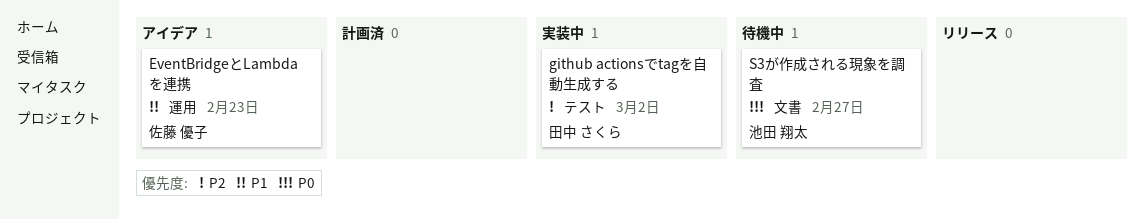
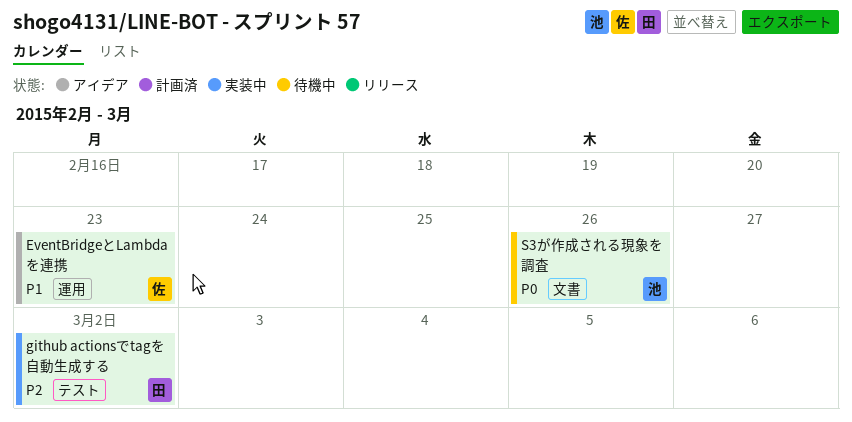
S3が作成される現象を調査, due: Feb 27 -> Feb 26

